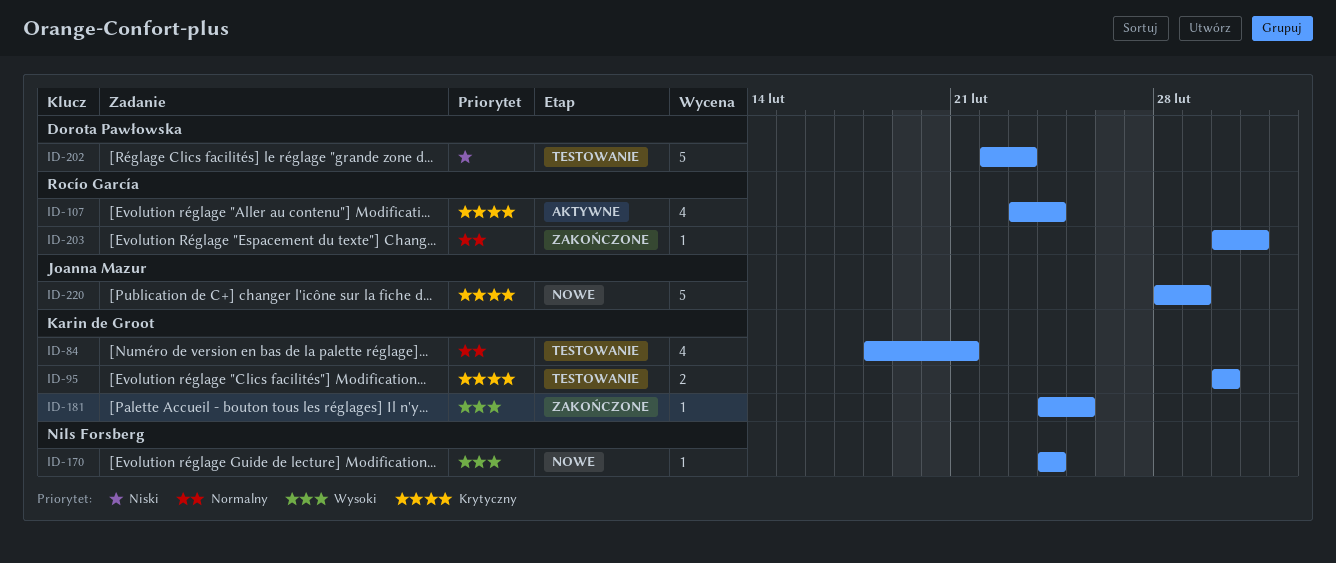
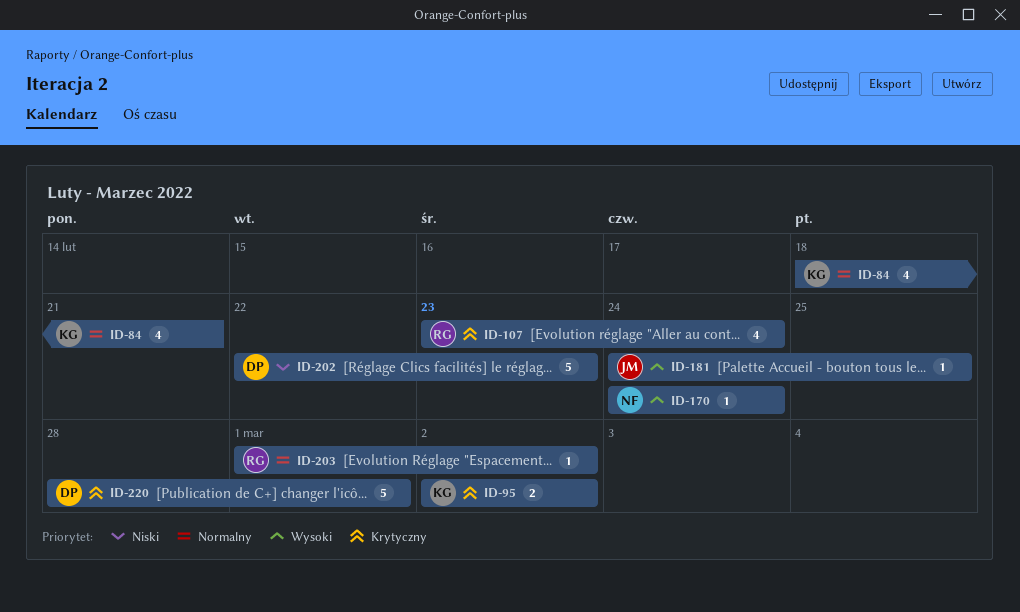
ID-181, owner: Karin de Groot -> Joanna Mazur
ID-203, start: Mar 2 -> Mar 1
ID-203, due: Mar 3 -> Mar 2
ID-220, owner: Joanna Mazur -> Dorota Pawłowska

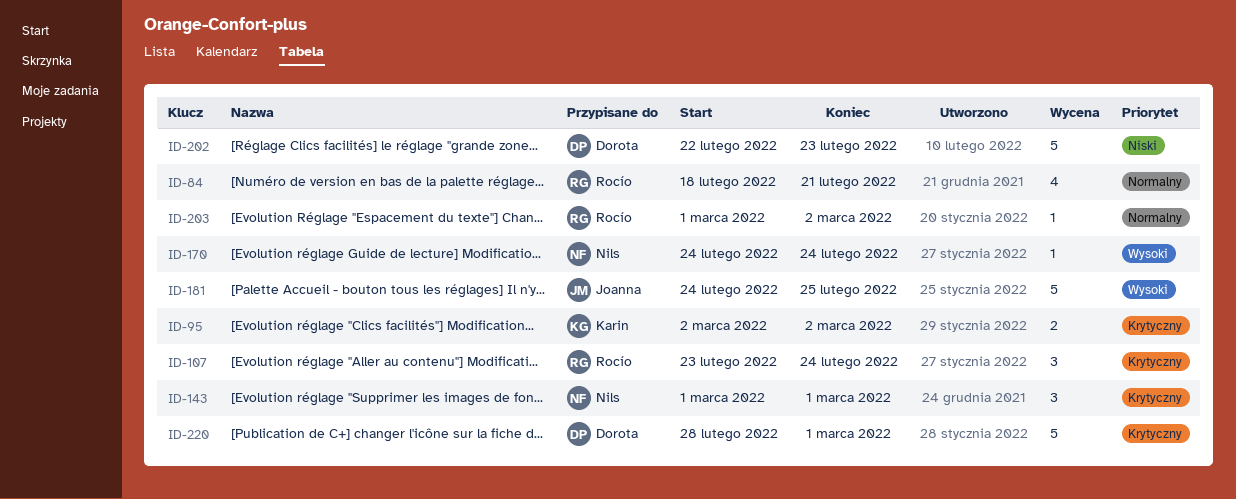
ID-84, owner: Karin -> Rocío
ID-107, estimate: 4 -> 3
ID-143: none -> present
ID-181, estimate: 1 -> 5

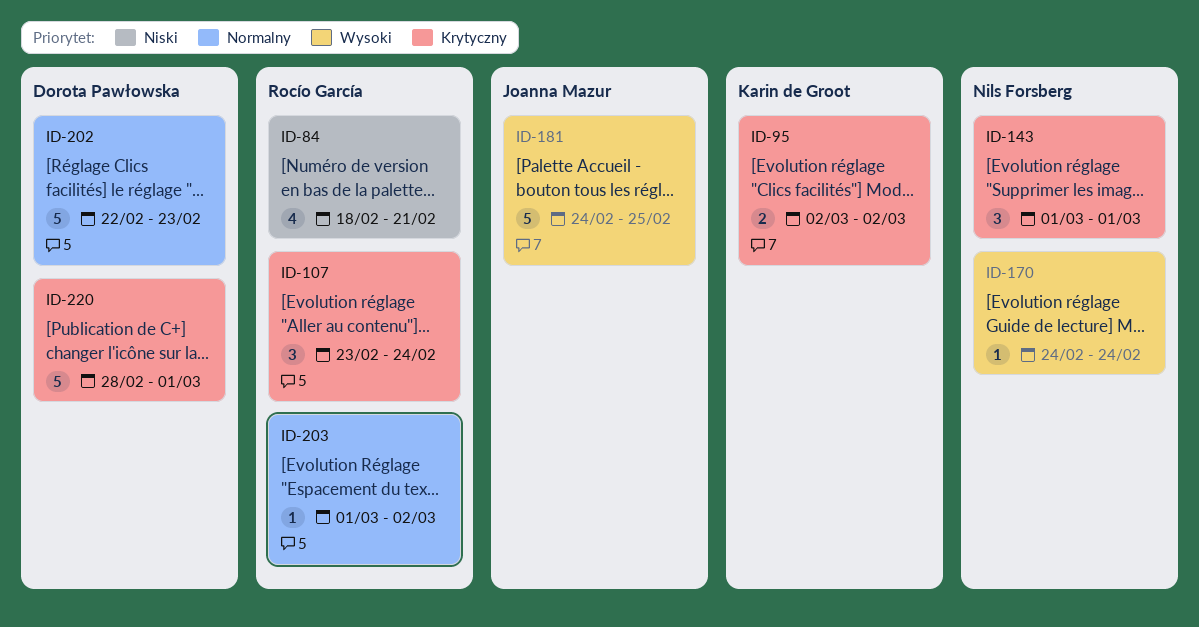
ID-84, priority: Normalny -> Niski
ID-202, priority: Niski -> Normalny

